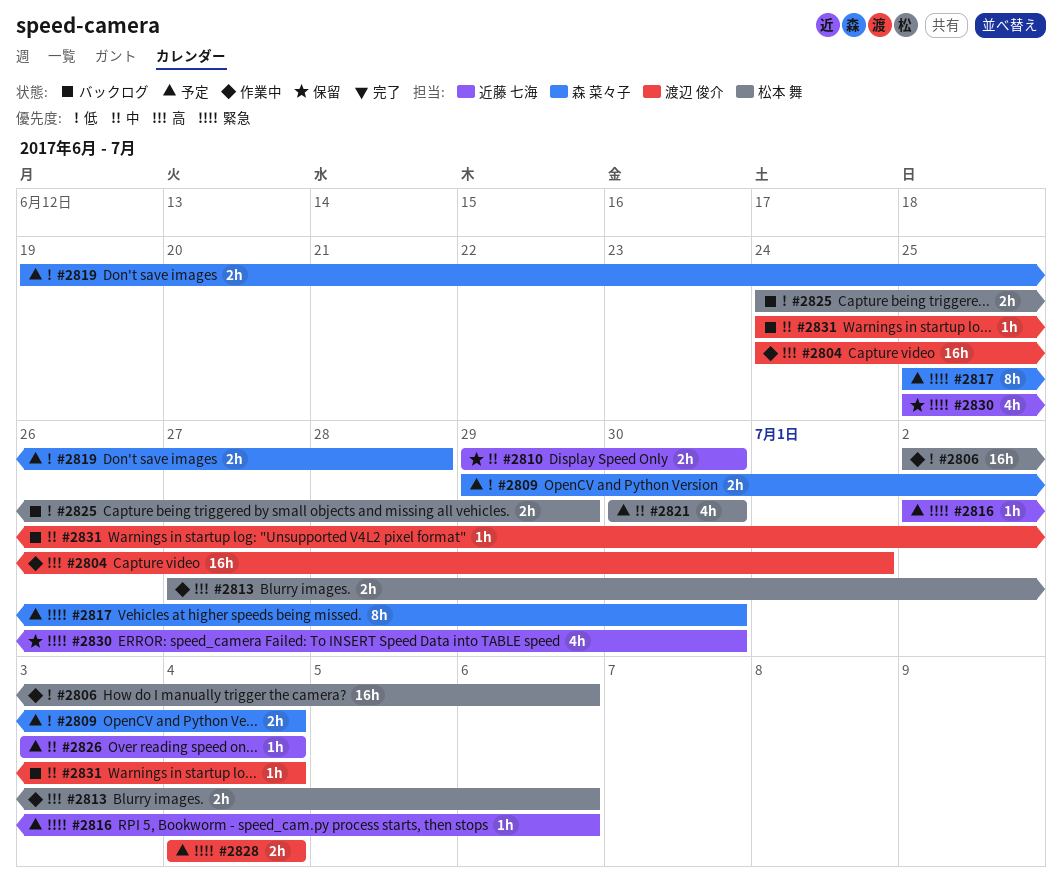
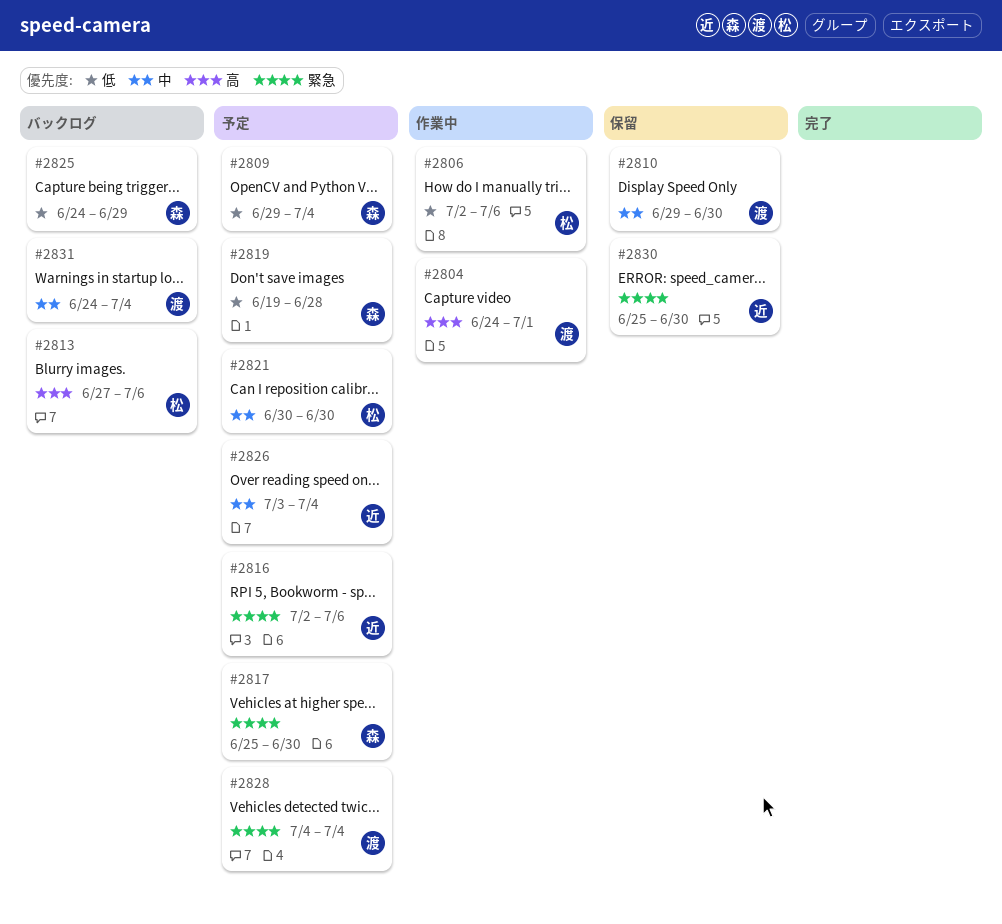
#2810, owner: 近藤 七海 -> 渡辺 俊介
#2813, status: 作業中 -> バックログ
#2825, owner: 松本 舞 -> 森 菜々子

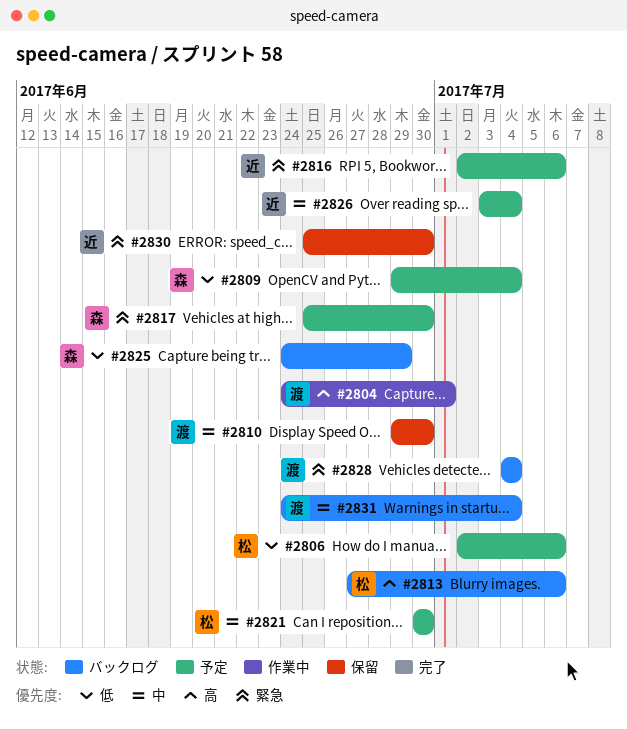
#2806, status: 作業中 -> 予定
#2819: present -> none
#2828, status: 予定 -> バックログ

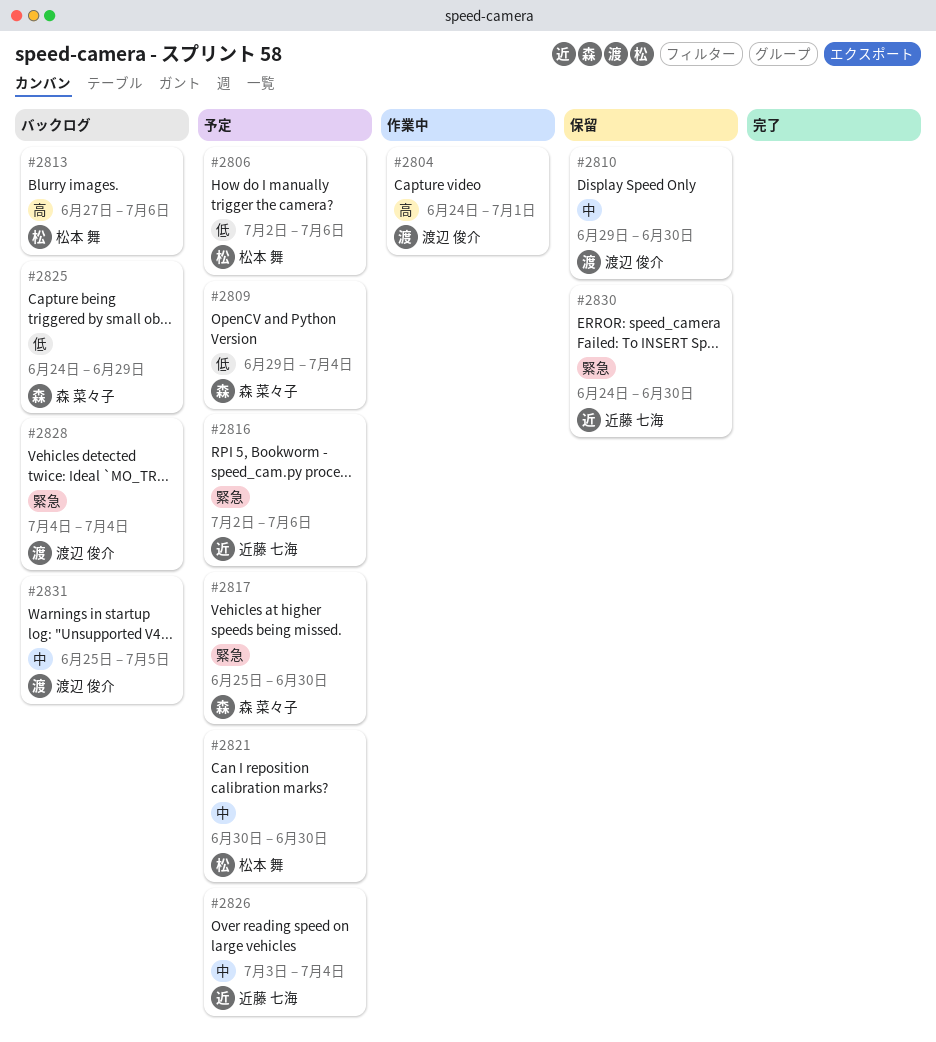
#2830, start: Jun 25 -> Jun 24
#2831, start: Jun 24 -> Jun 25
#2831, due: Jul 4 -> Jul 5

